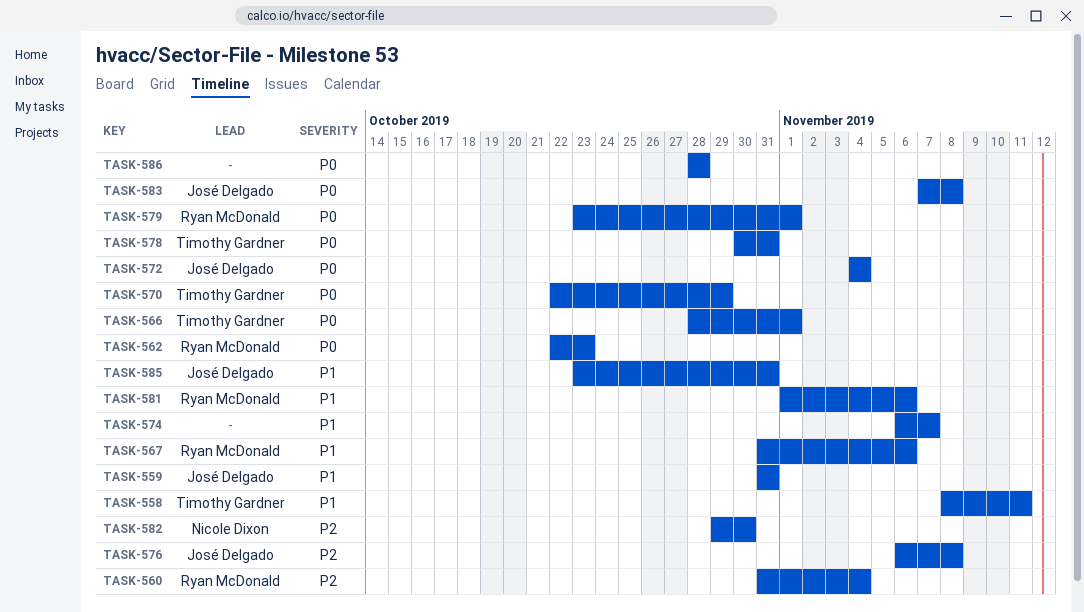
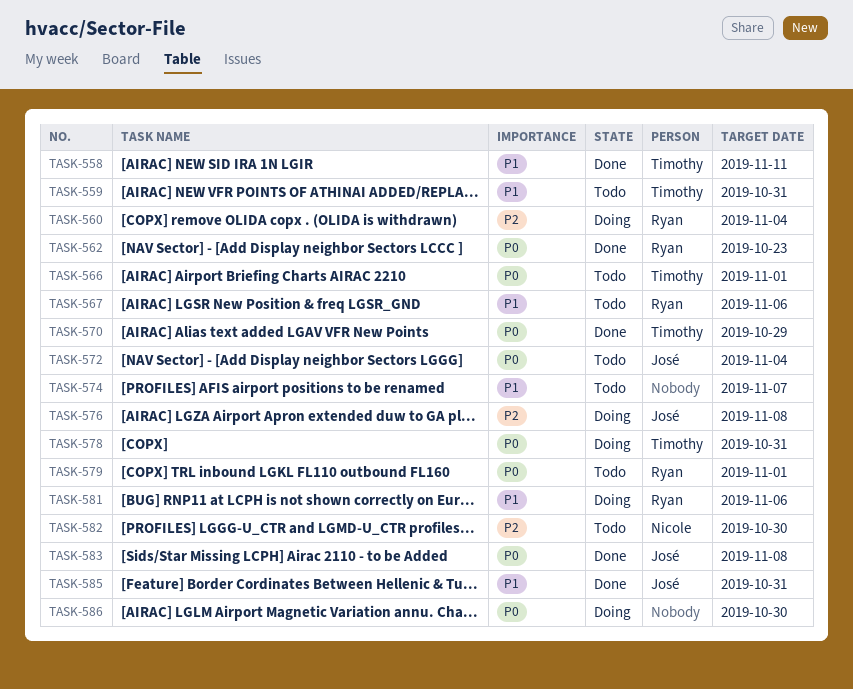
TASK-559, owner: José Delgado -> Timothy Gardner
TASK-586, due: Oct 28 -> Oct 30

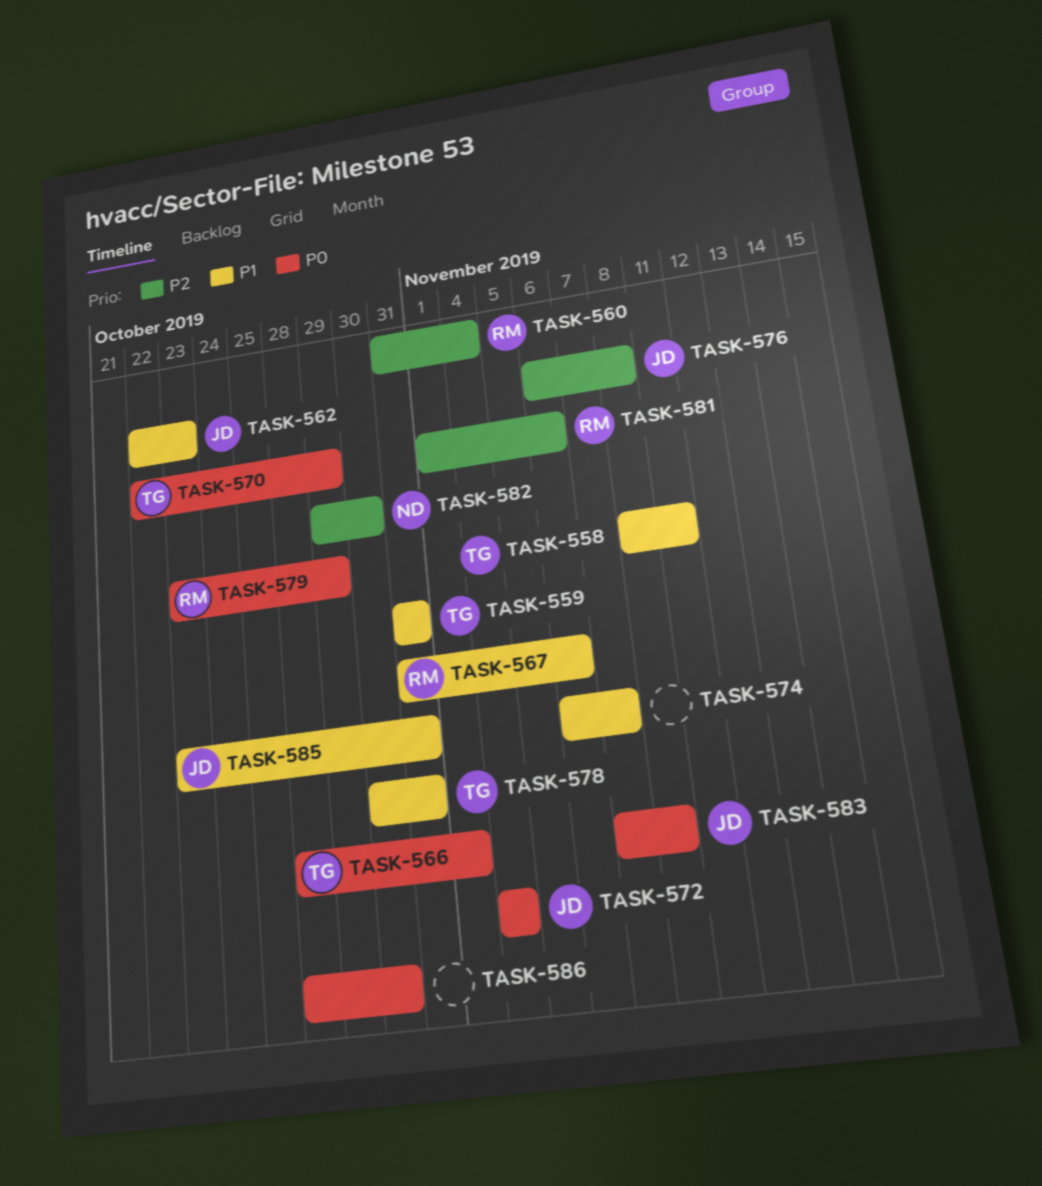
TASK-562, owner: Ryan -> José
TASK-562, priority: P0 -> P1
TASK-578, priority: P0 -> P1
TASK-579, due: Nov 1 -> Oct 29
TASK-581, priority: P1 -> P2

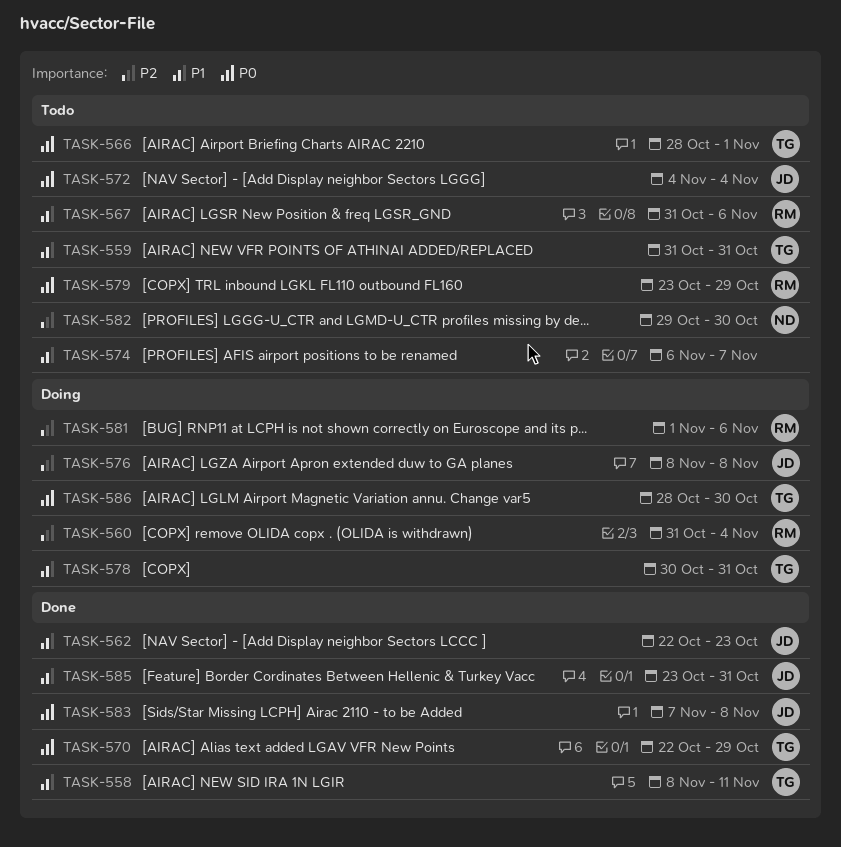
TASK-576, start: Nov 6 -> Nov 8
TASK-586, owner: none -> TG

